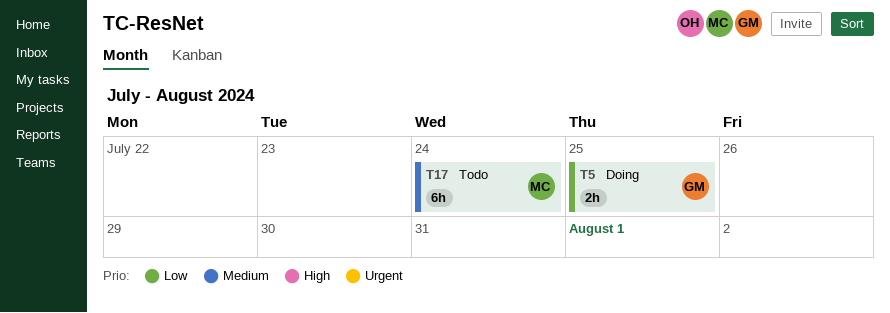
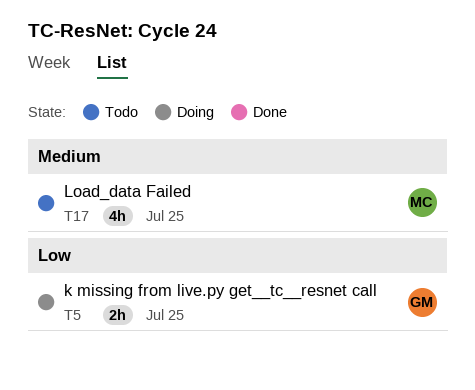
T17, estimate: 6h -> 4h
T17, due: Jul 24 -> Jul 25

